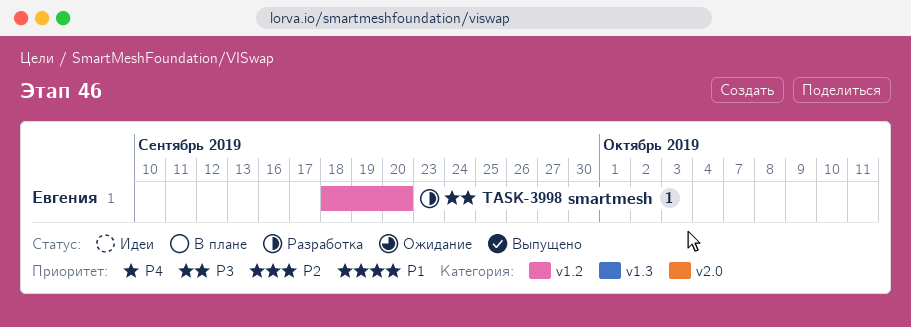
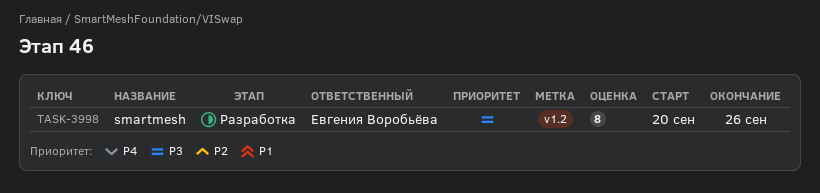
TASK-3998, estimate: 1 -> 8
TASK-3998, start: Sep 18 -> Sep 20
TASK-3998, due: Sep 20 -> Sep 26

